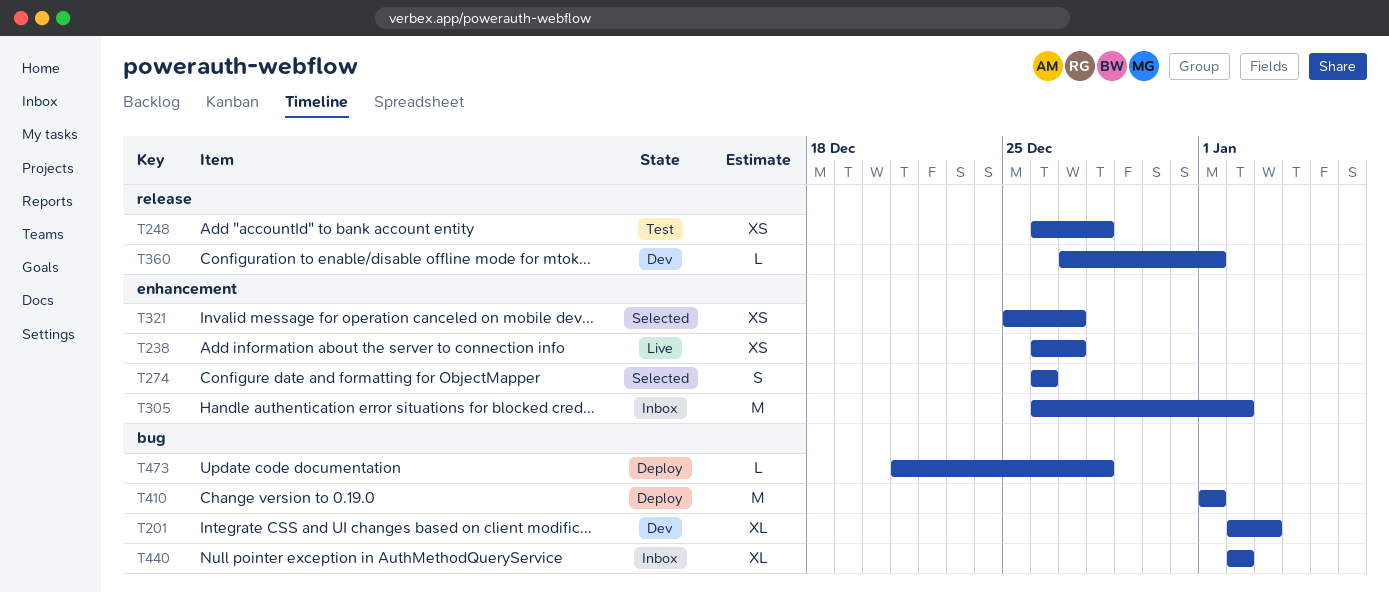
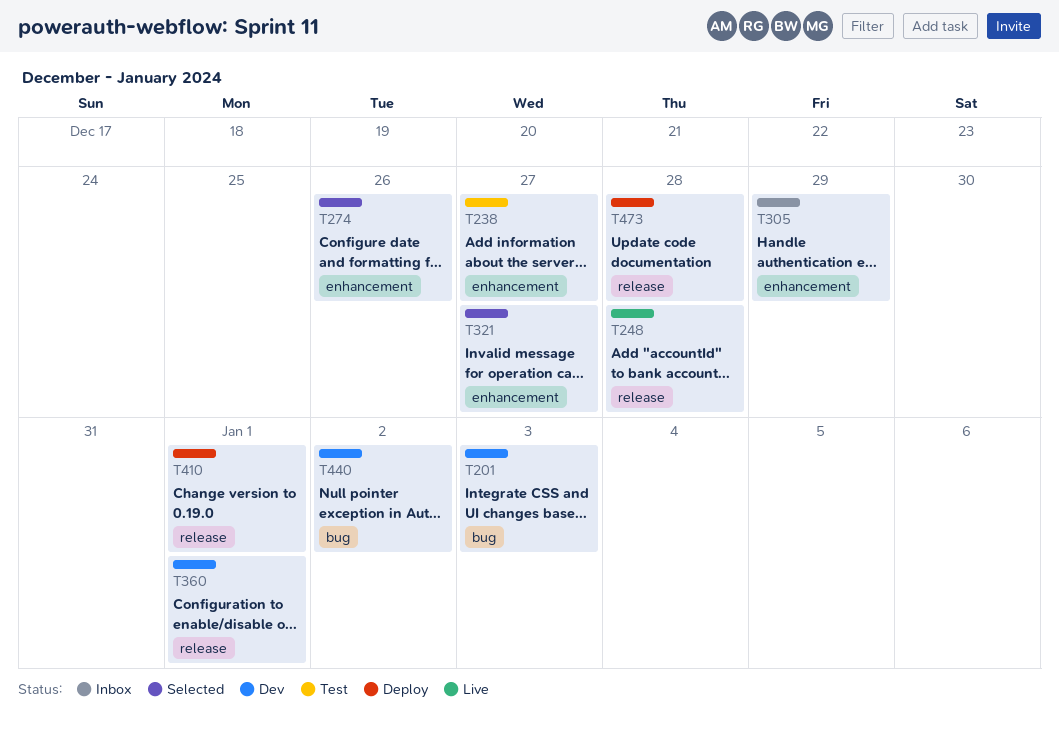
T238, status: Live -> Test
T248, status: Test -> Live
T305, due: Jan 2 -> Dec 29
T410, label: bug -> release
T440, status: Inbox -> Dev
T473, label: bug -> release

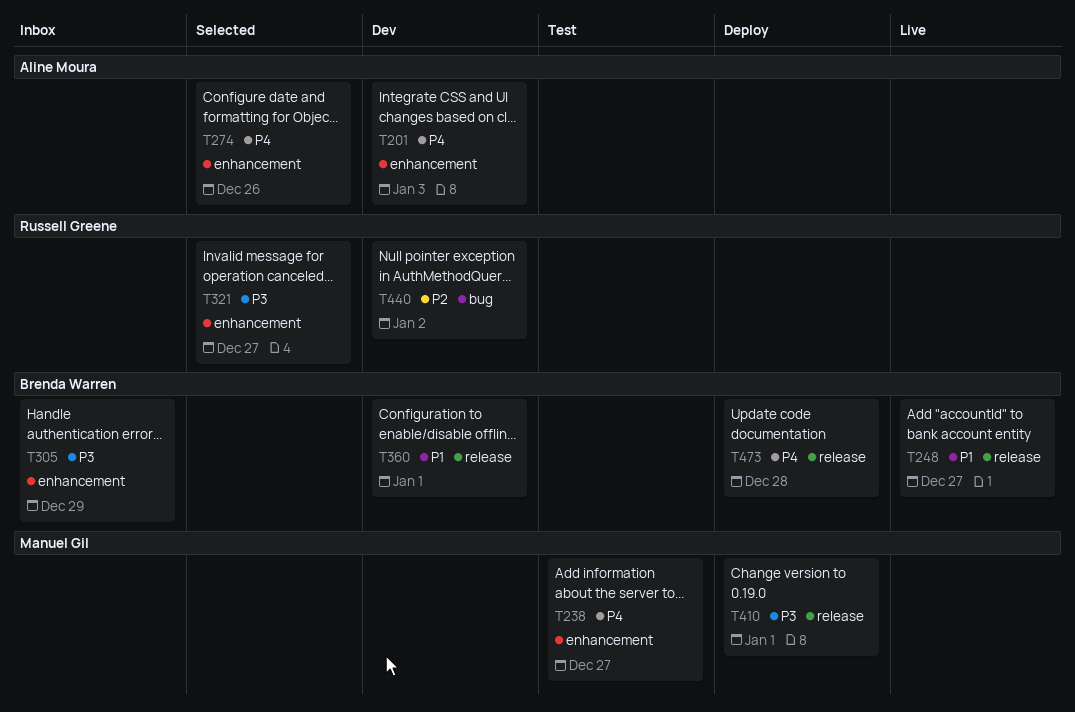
T201, label: bug -> enhancement
T248, due: Dec 28 -> Dec 27

